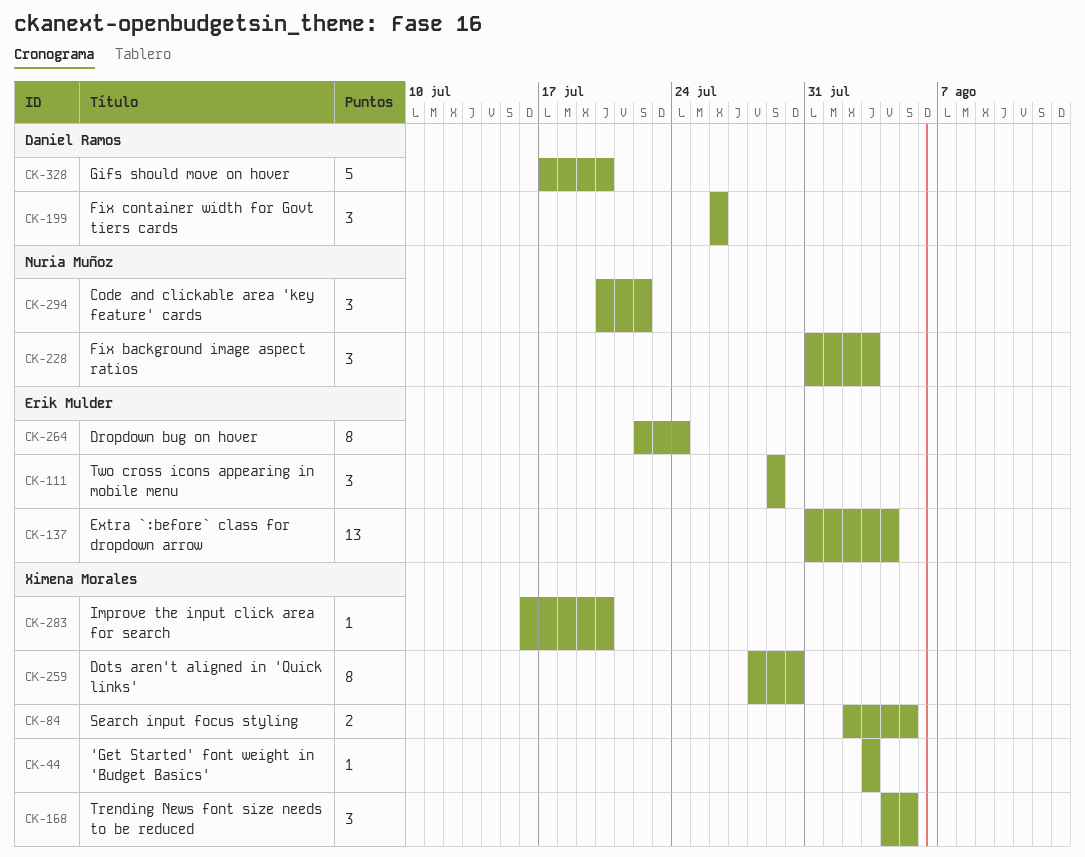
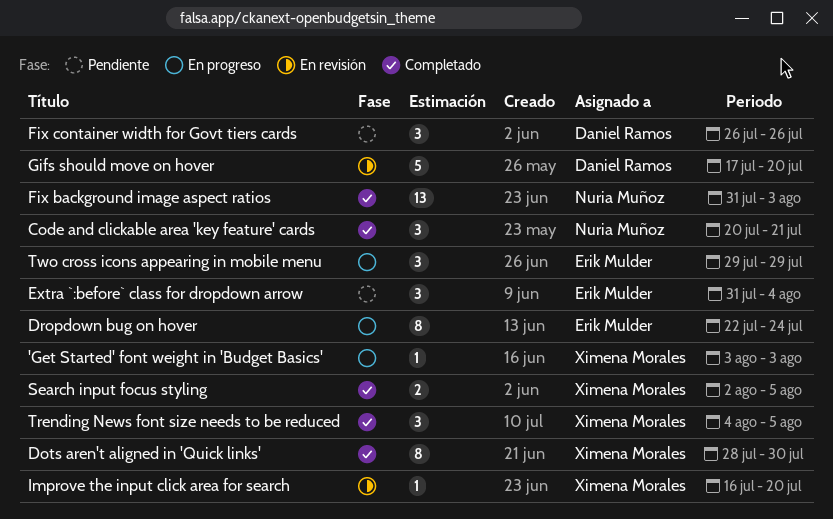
Code and clickable area 'key feature' cards, due: Jul 22 -> Jul 21
Extra `:before` class for dropdown arrow, estimate: 13 -> 3
Fix background image aspect ratios, estimate: 3 -> 13

